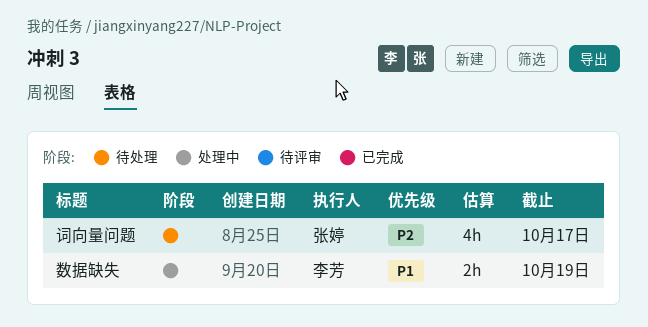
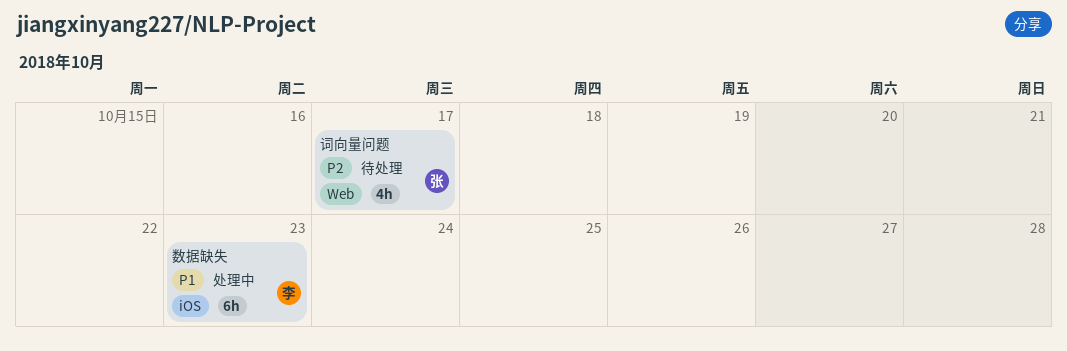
数据缺失, estimate: 2h -> 6h
数据缺失, due: Oct 19 -> Oct 23

